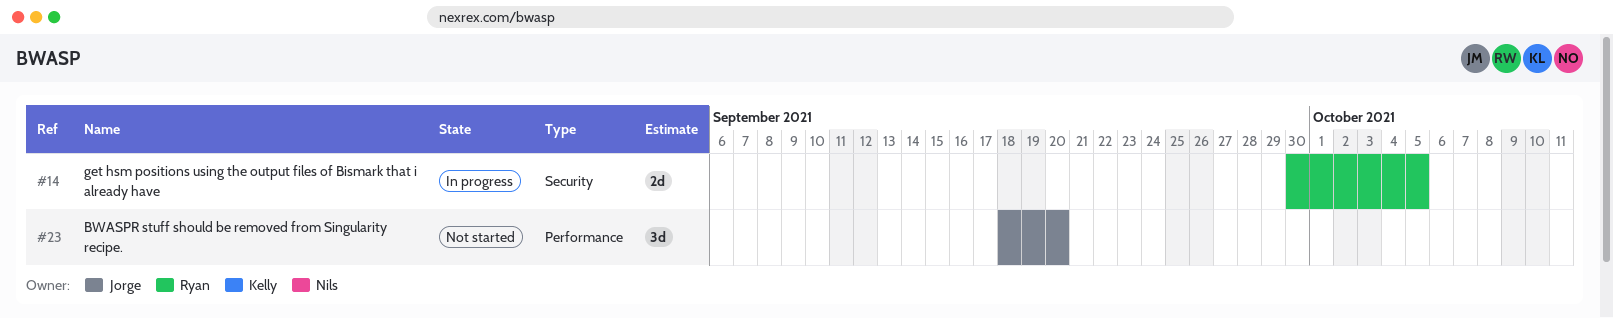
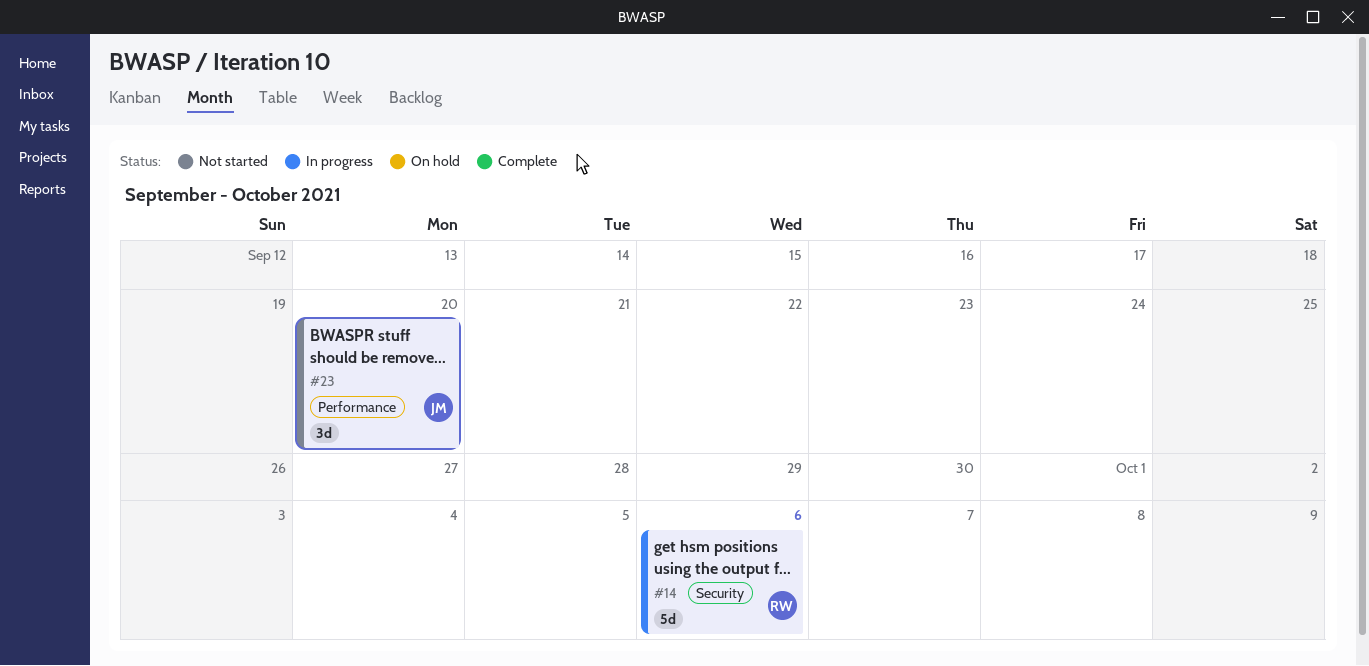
#14, estimate: 2d -> 5d
#14, due: Oct 5 -> Oct 6

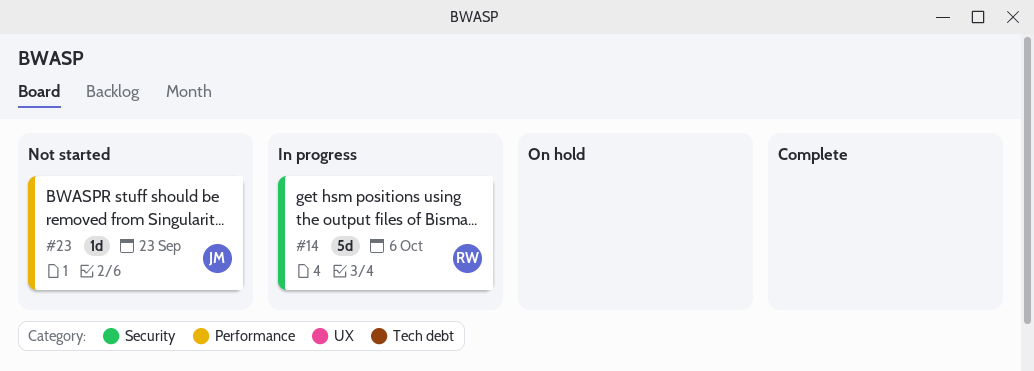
#23, estimate: 3d -> 1d
#23, due: Sep 20 -> Sep 23

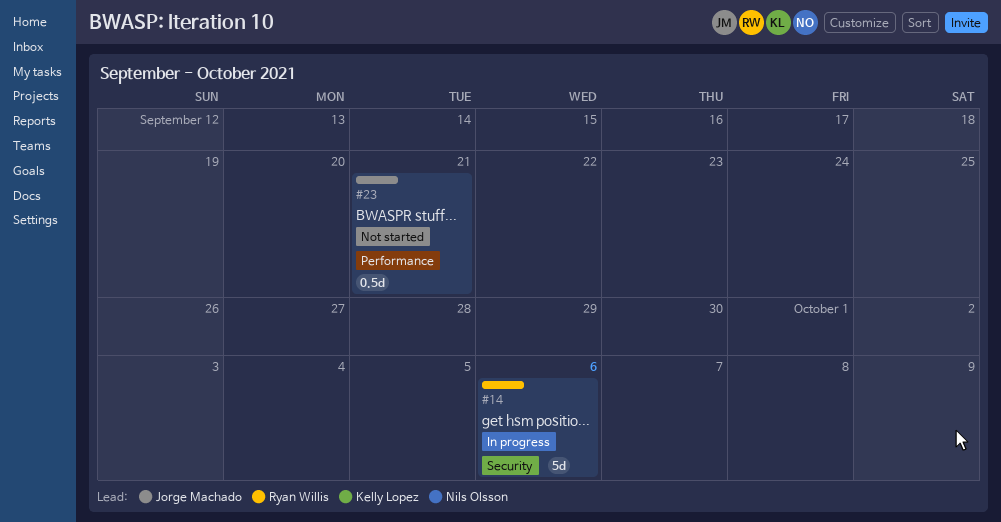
#23, estimate: 1d -> 0.5d
#23, due: Sep 23 -> Sep 21

